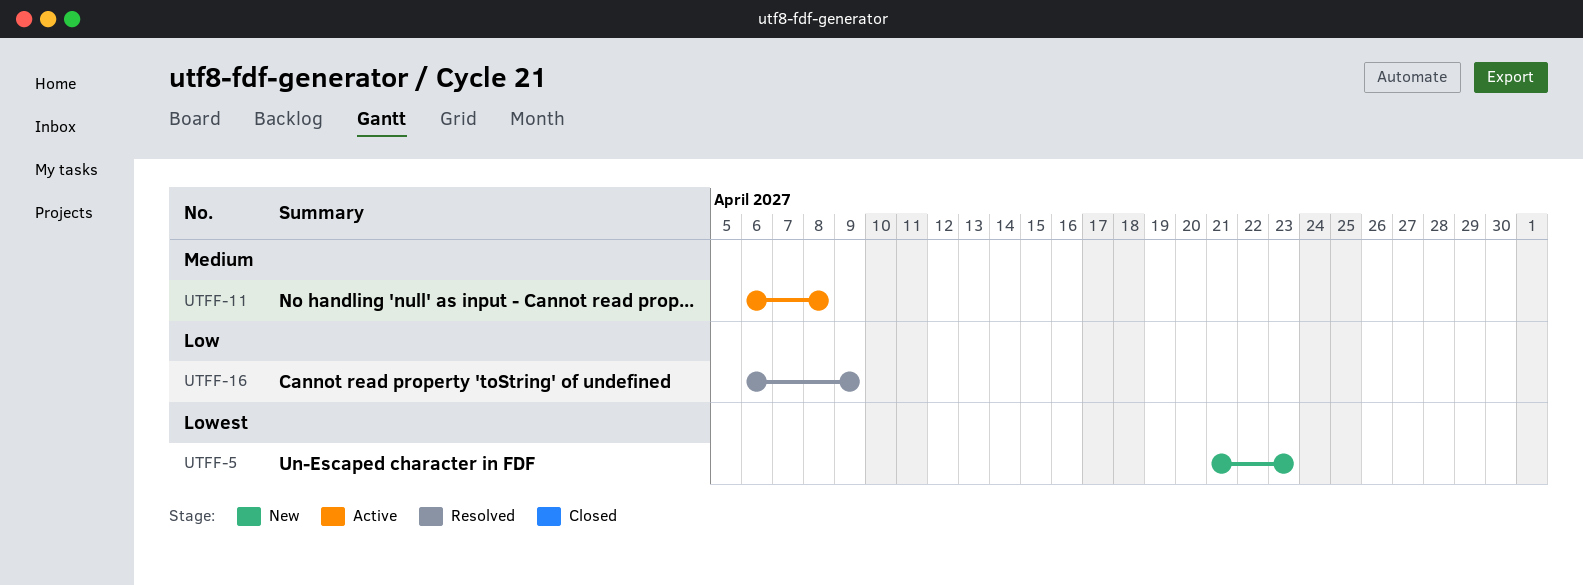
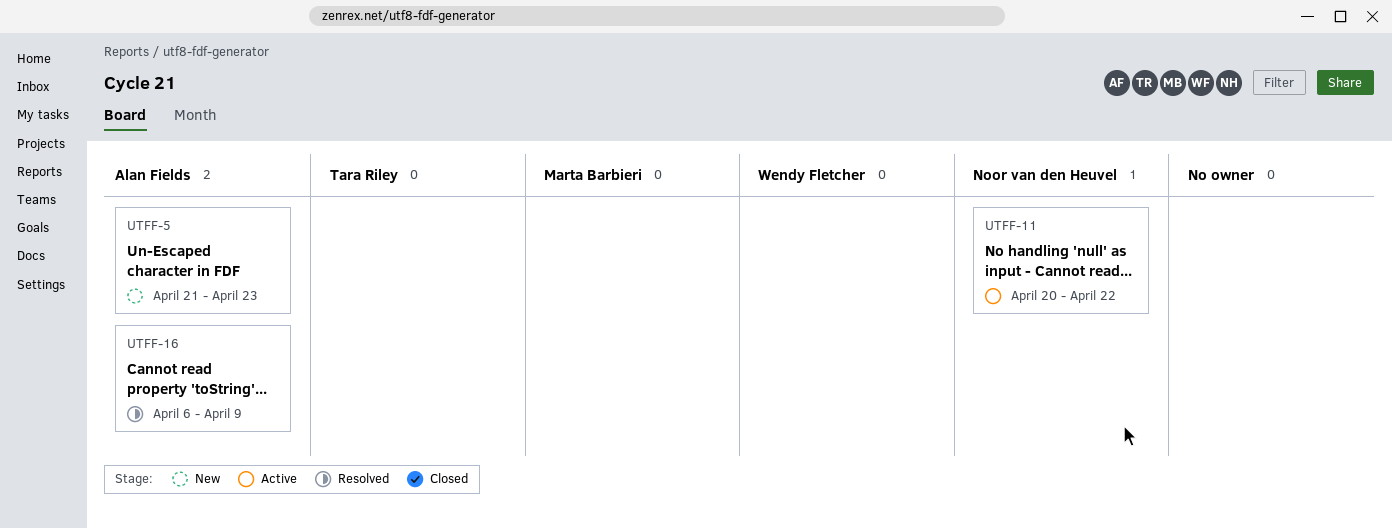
UTFF-11, start: Apr 6 -> Apr 20
UTFF-11, due: Apr 8 -> Apr 22

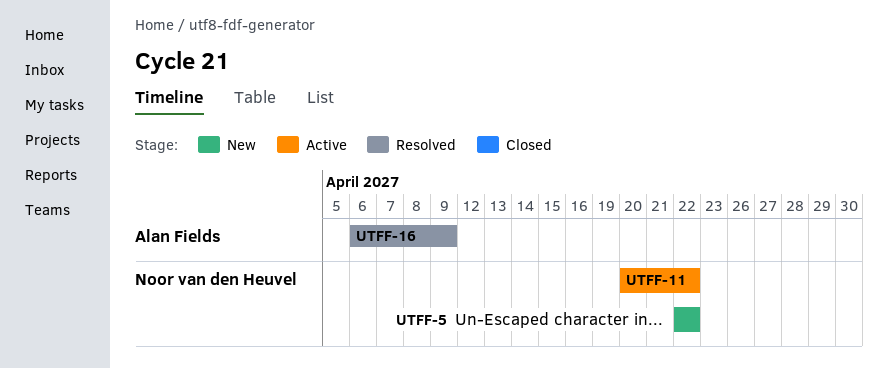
UTFF-5, owner: Alan Fields -> Noor van den Heuvel
UTFF-5, start: Apr 21 -> Apr 22
UTFF-5, due: Apr 23 -> Apr 22

